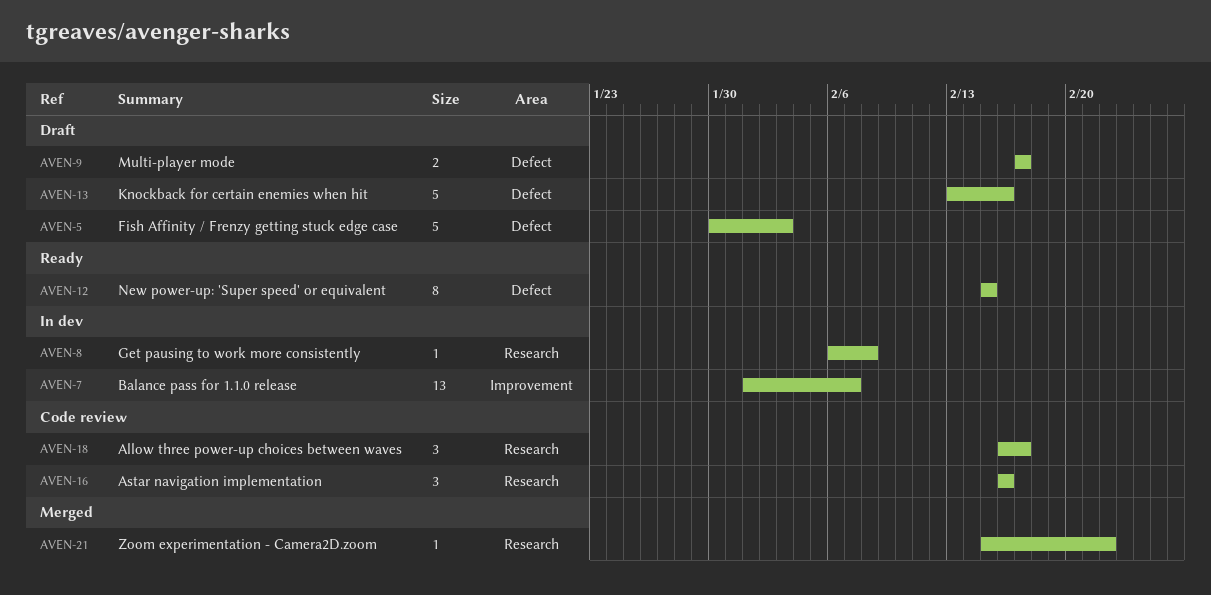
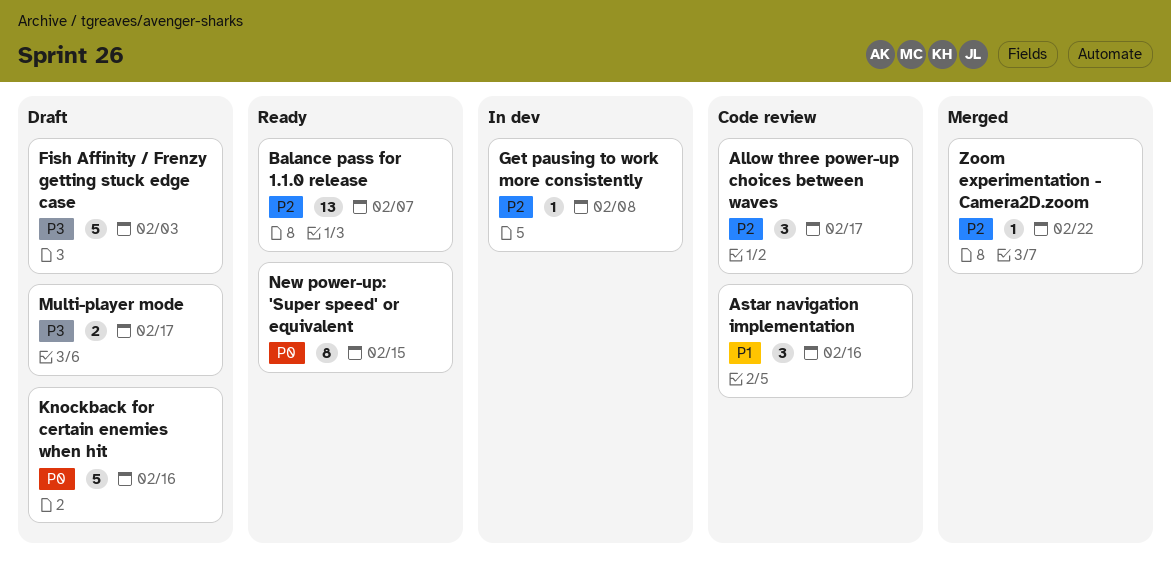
Balance pass for 1.1.0 release, status: In dev -> Ready

